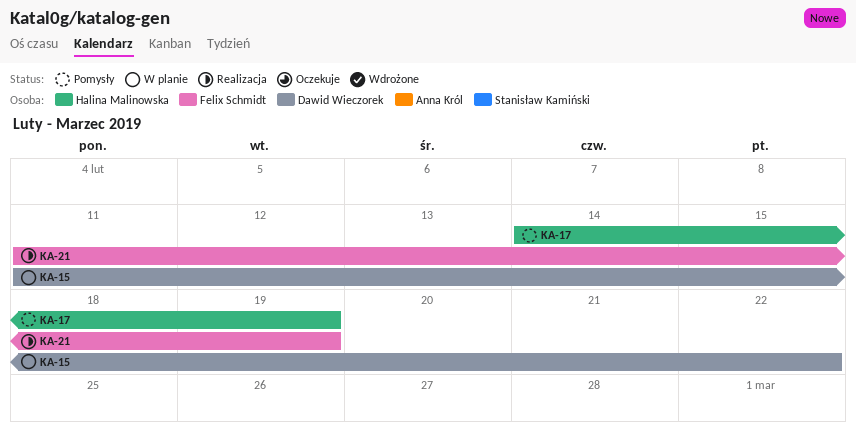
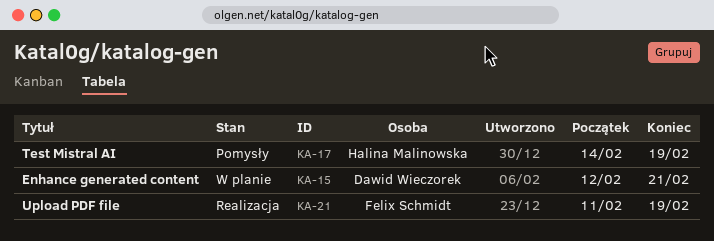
KA-15, start: Feb 11 -> Feb 12
KA-15, due: Feb 22 -> Feb 21

